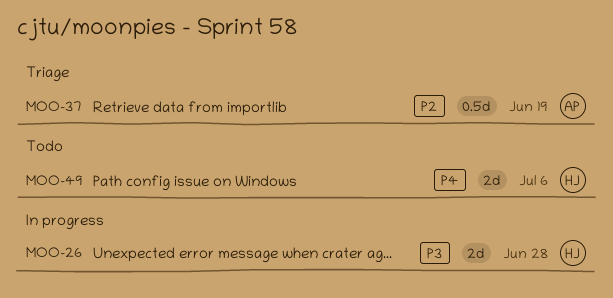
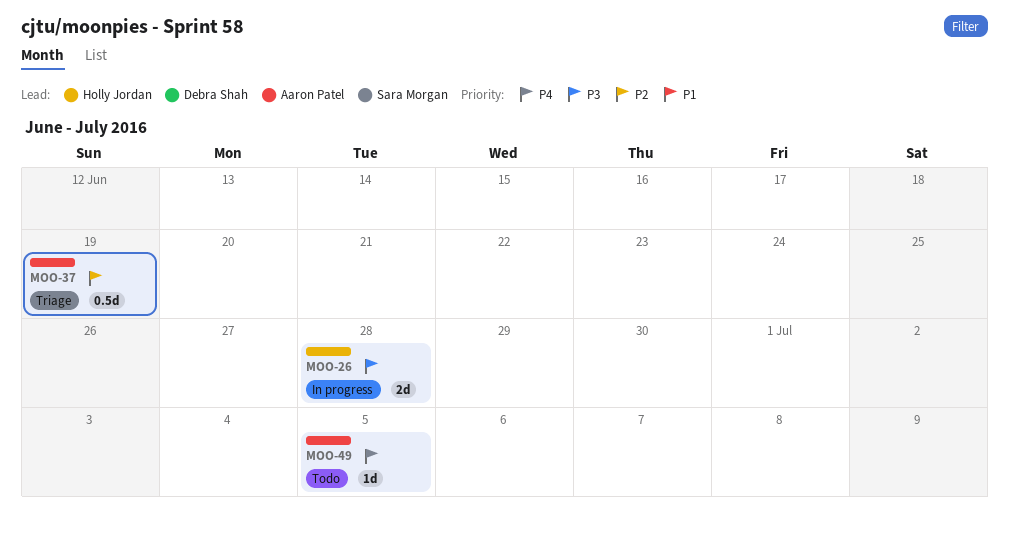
MOO-49, owner: Holly Jordan -> Aaron Patel
MOO-49, estimate: 2d -> 1d
MOO-49, due: Jul 6 -> Jul 5

